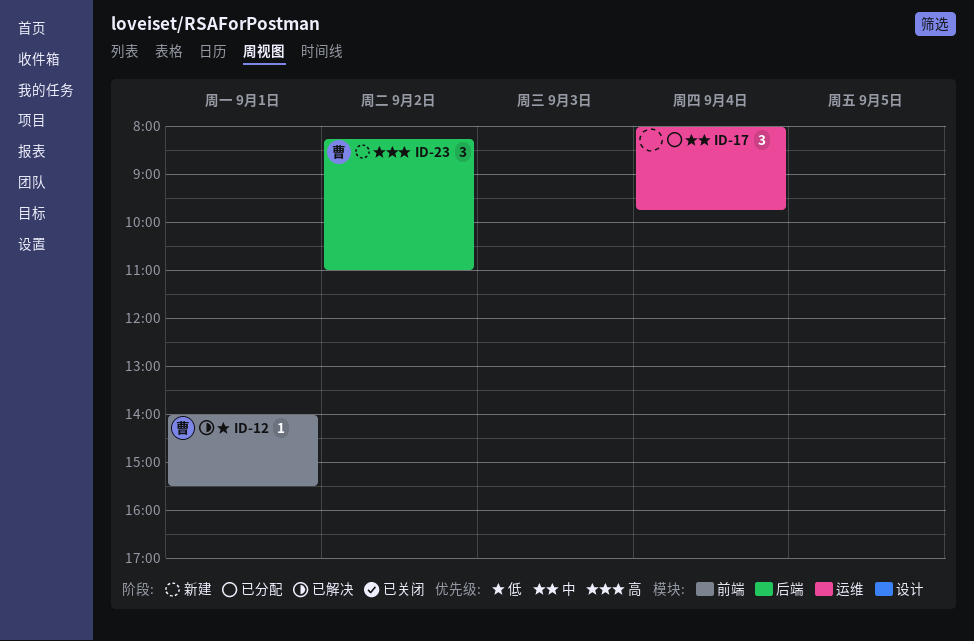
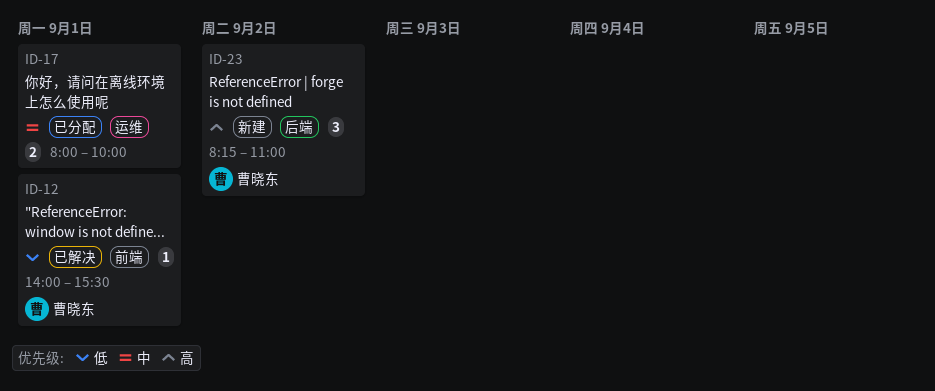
ID-17, estimate: 3 -> 2
ID-17, day: Sep 4 -> Sep 1
ID-17, ends: 09:45 -> 10:00

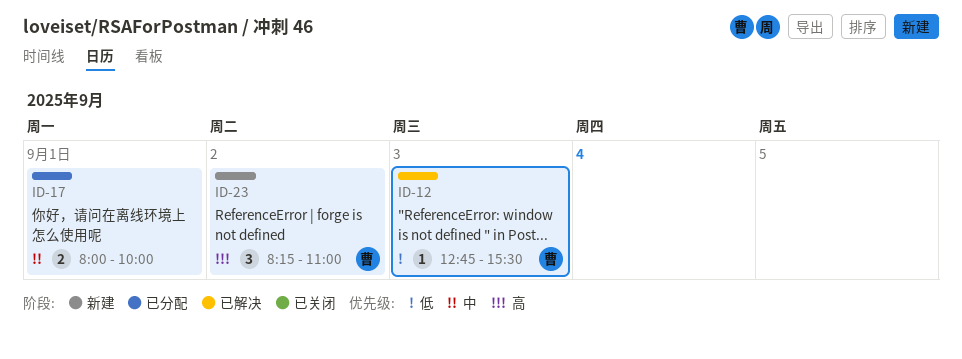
ID-12, day: Sep 1 -> Sep 3
ID-12, begins: 14:00 -> 12:45

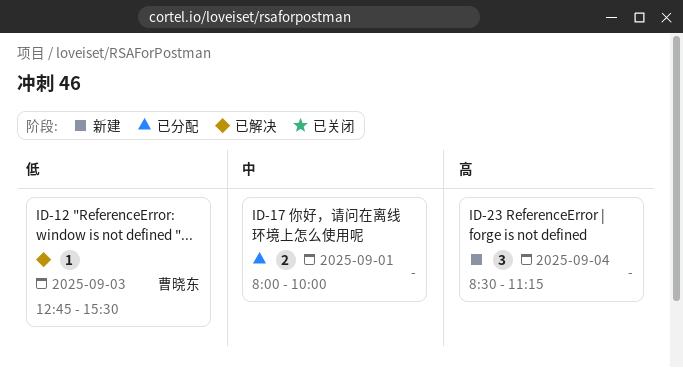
ID-23, owner: 曹晓东 -> none
ID-23, day: Sep 2 -> Sep 4
ID-23, begins: 08:15 -> 08:30
ID-23, ends: 11:00 -> 11:15

